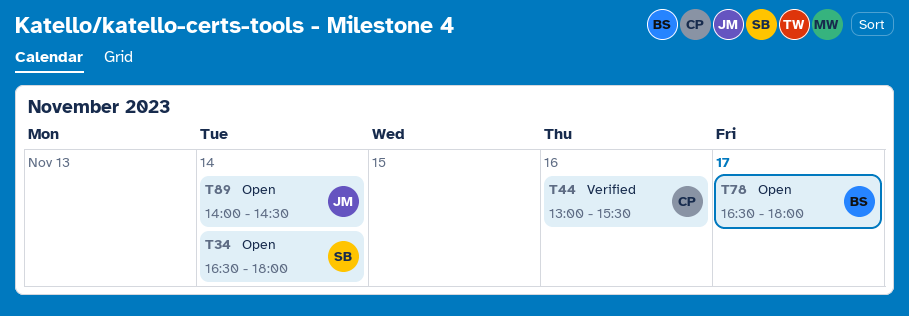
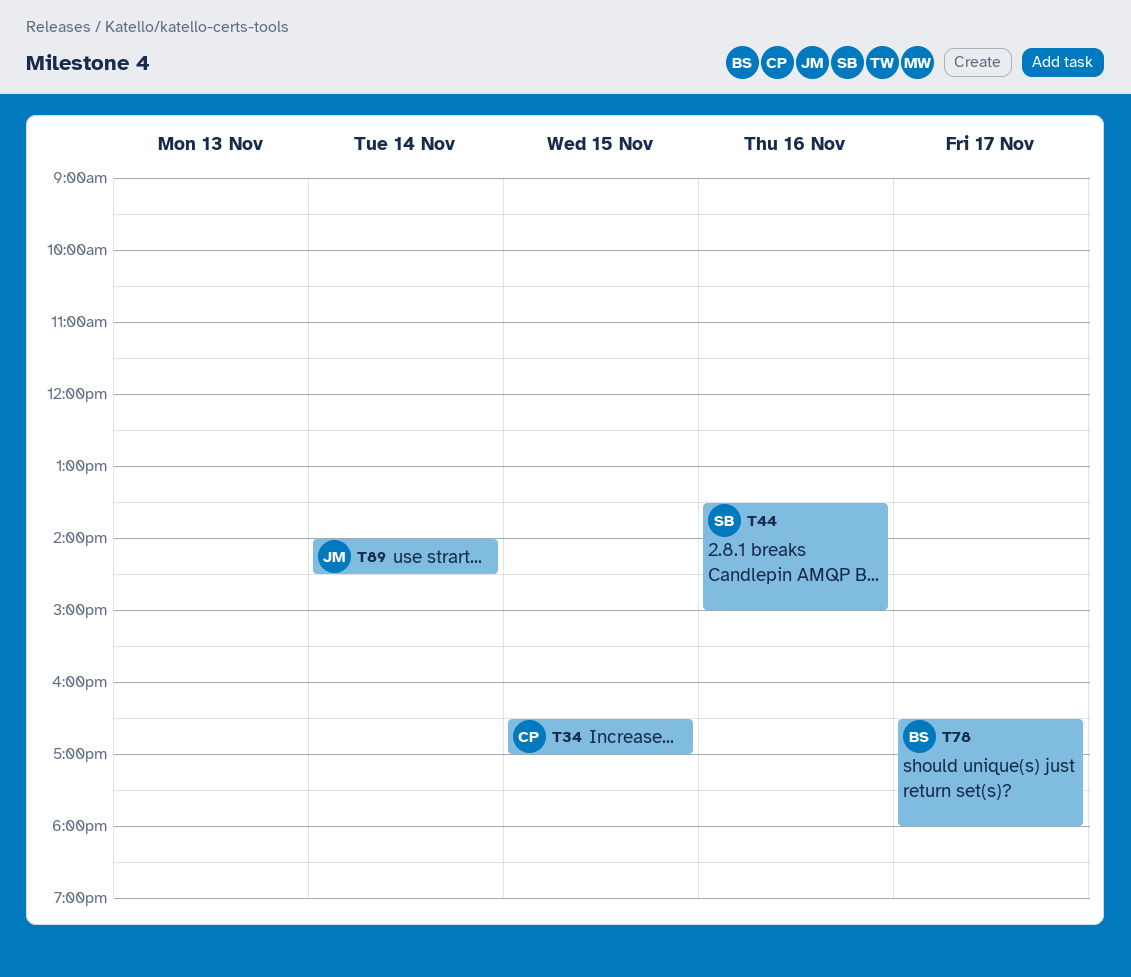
T34, owner: SB -> CP
T34, day: Nov 14 -> Nov 15
T34, ends: 18:00 -> 17:00
T44, owner: CP -> SB
T44, begins: 13:00 -> 13:30
T44, ends: 15:30 -> 15:00

